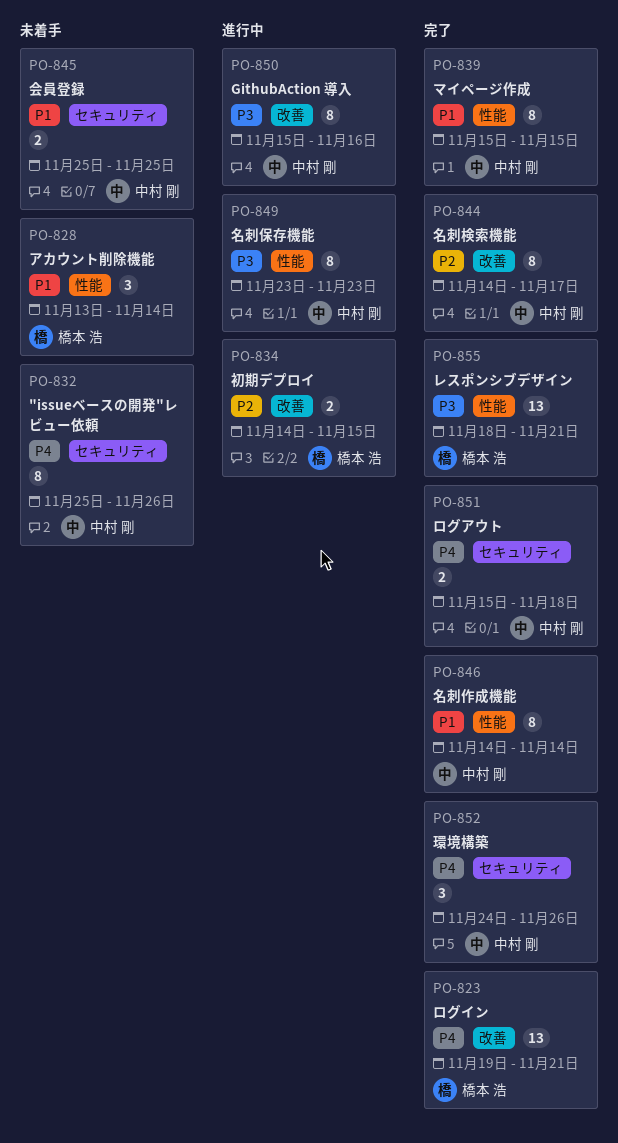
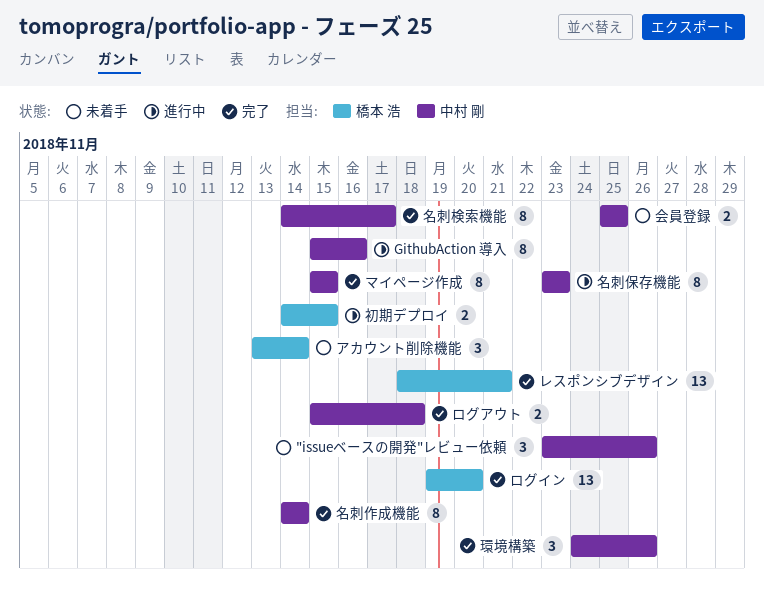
"issueベースの開発"レビュー依頼, estimate: 8 -> 3
"issueベースの開発"レビュー依頼, start: Nov 25 -> Nov 23
ログイン, due: Nov 21 -> Nov 20

